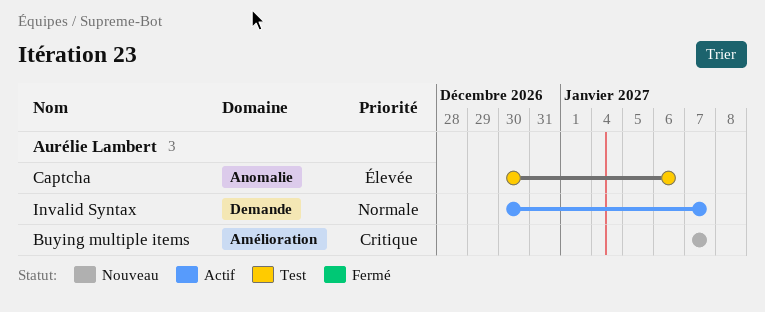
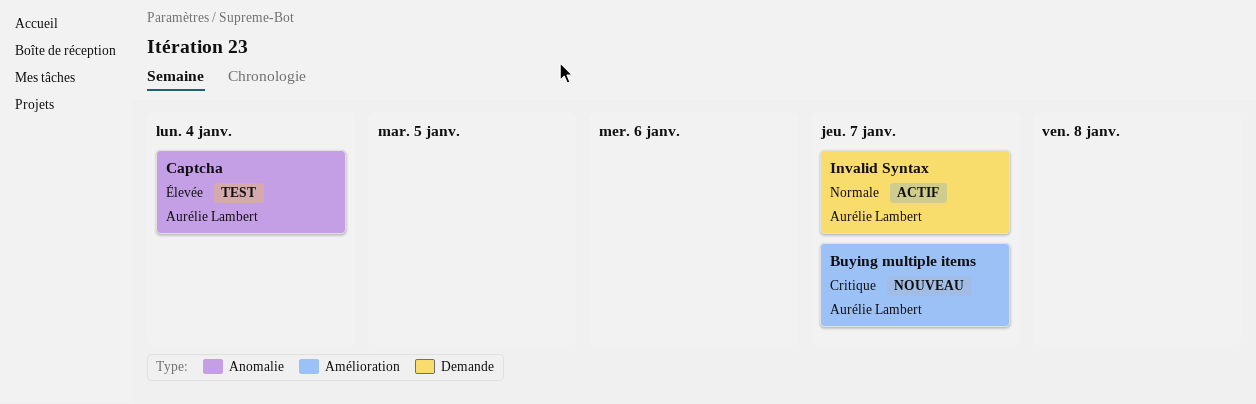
Captcha, due: Jan 6 -> Jan 4

